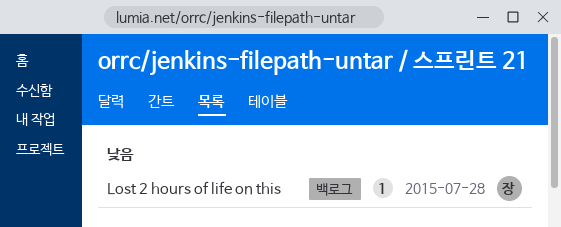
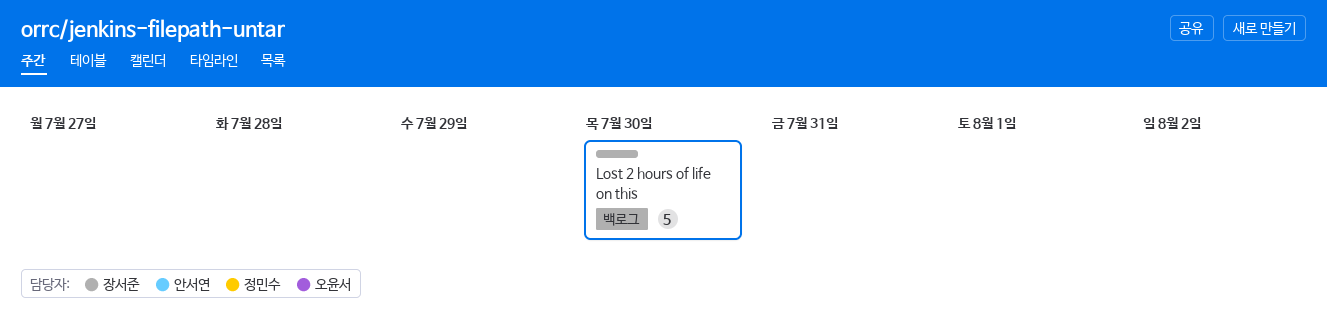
Lost 2 hours of life on this, estimate: 1 -> 5
Lost 2 hours of life on this, due: Jul 28 -> Jul 30

